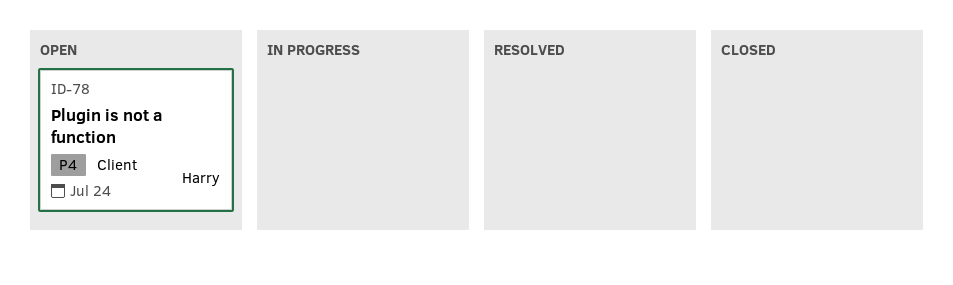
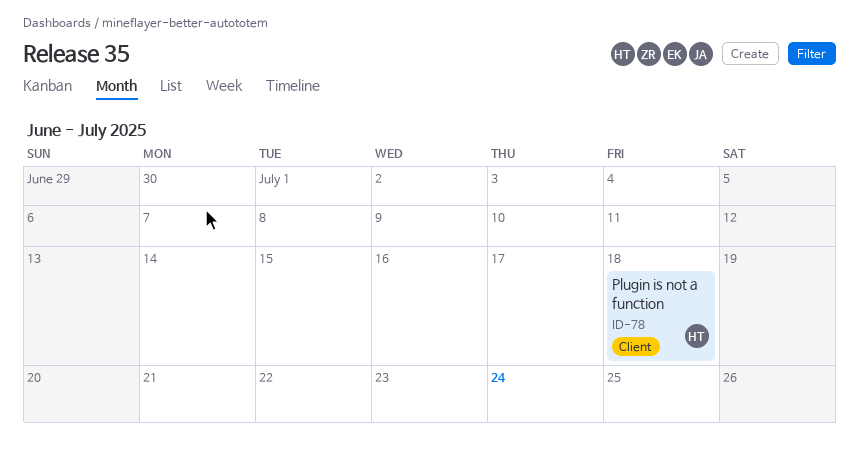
ID-78, due: Jul 24 -> Jul 18

